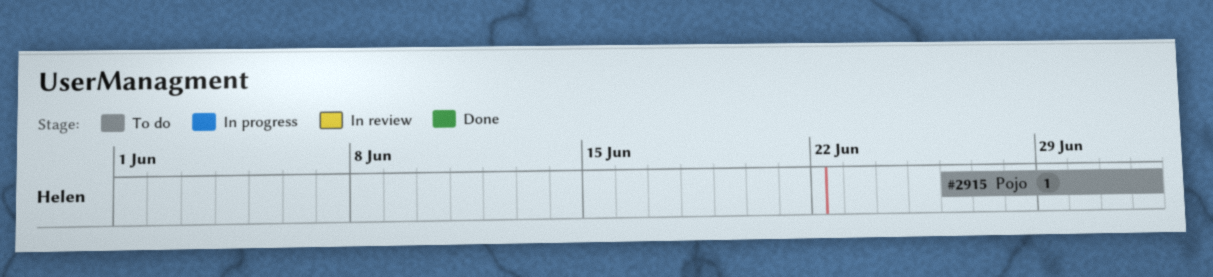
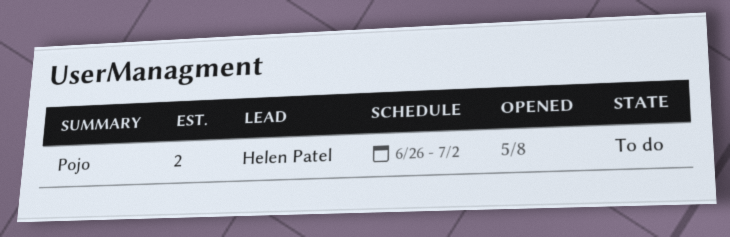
Pojo, estimate: 1 -> 2

